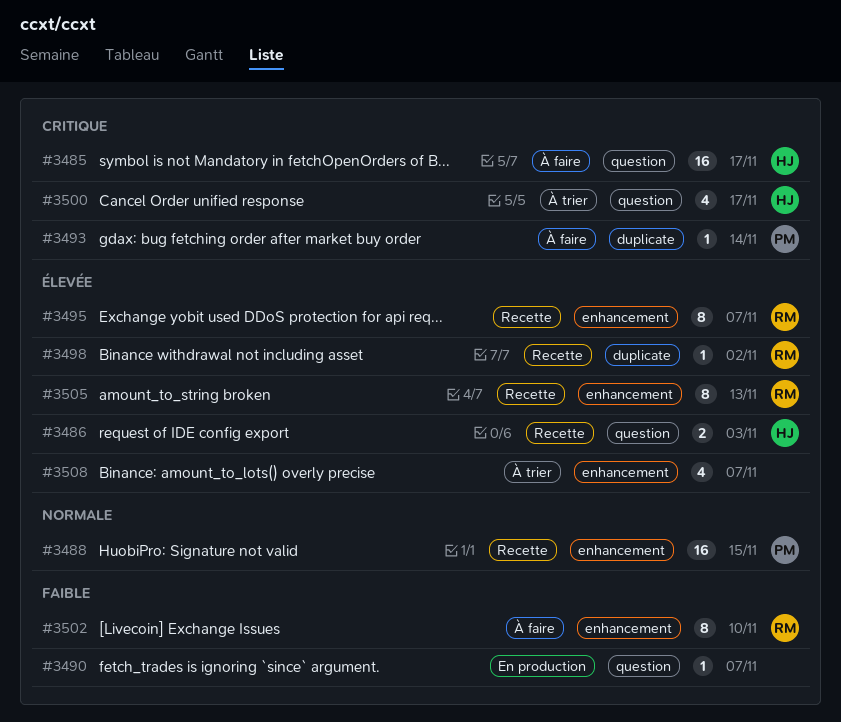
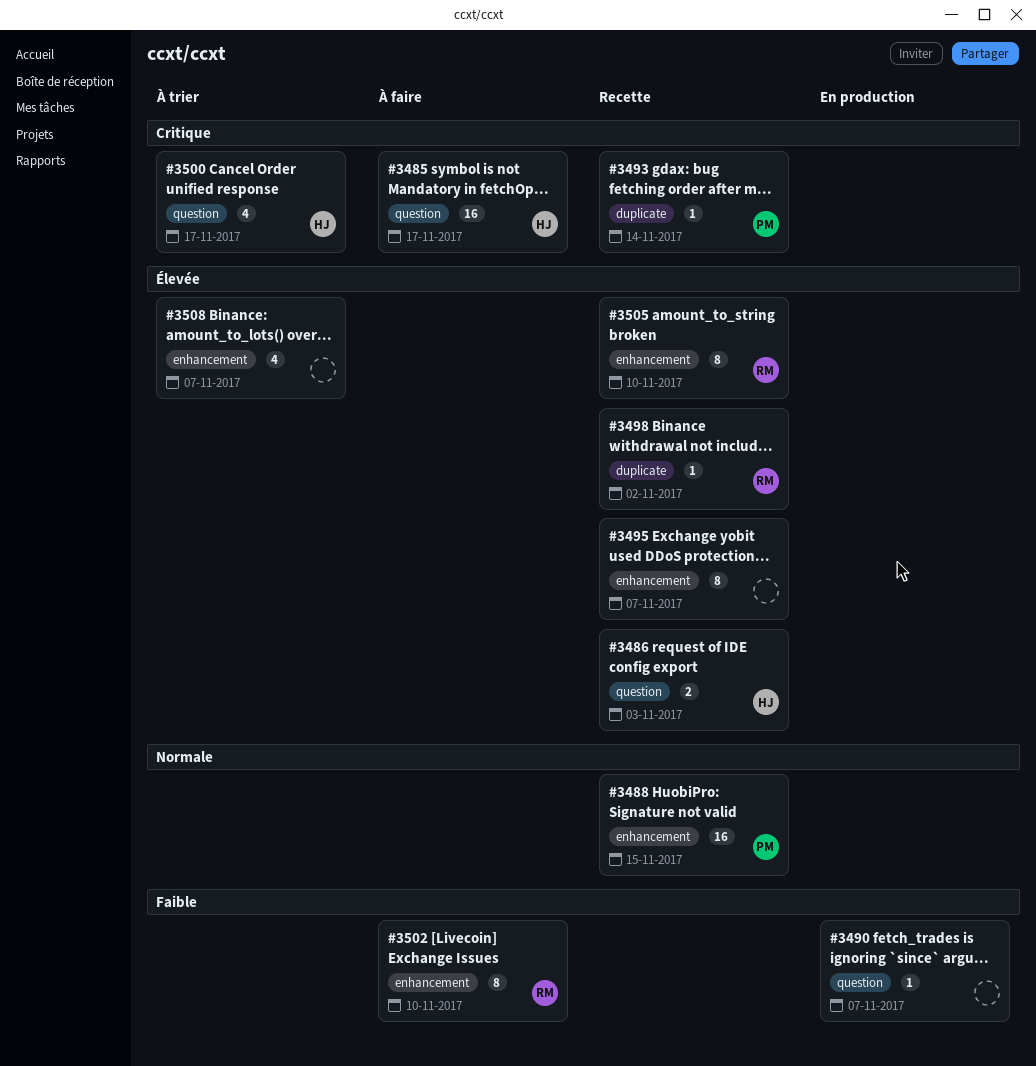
#3493, status: À faire -> Recette
#3495, owner: RM -> none
#3505, due: Nov 13 -> Nov 10

